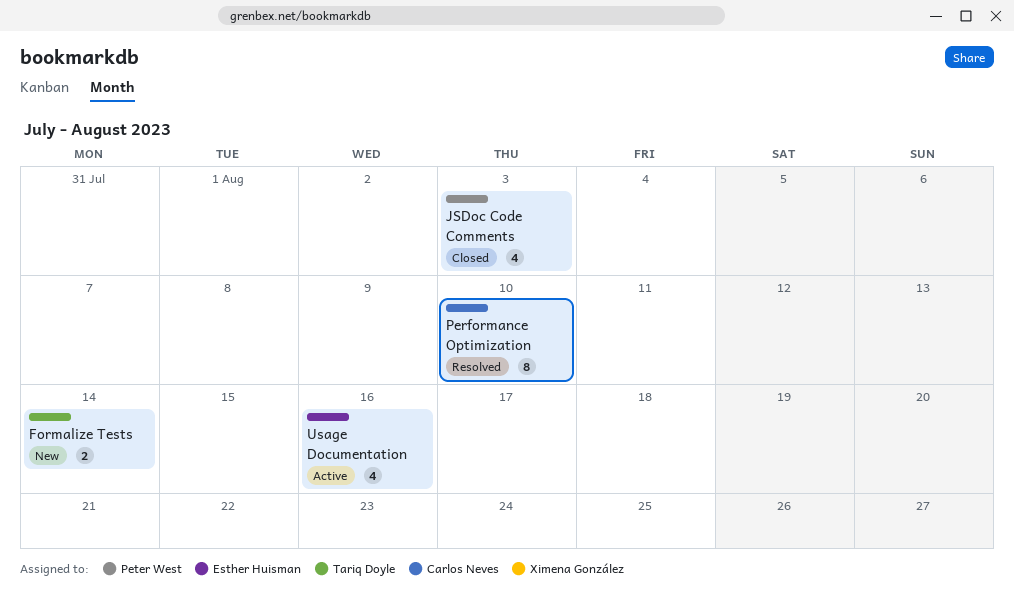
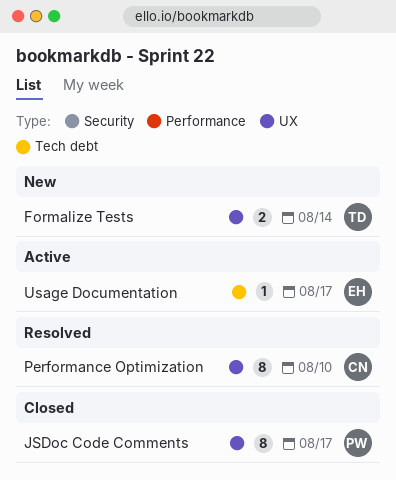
JSDoc Code Comments, estimate: 4 -> 8
JSDoc Code Comments, due: Aug 3 -> Aug 17
Usage Documentation, estimate: 4 -> 1
Usage Documentation, due: Aug 16 -> Aug 17

